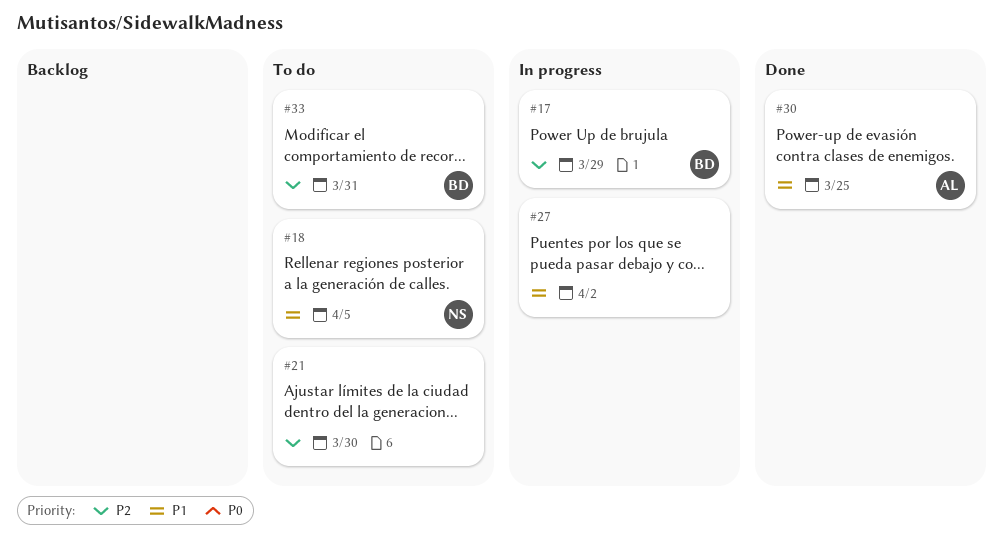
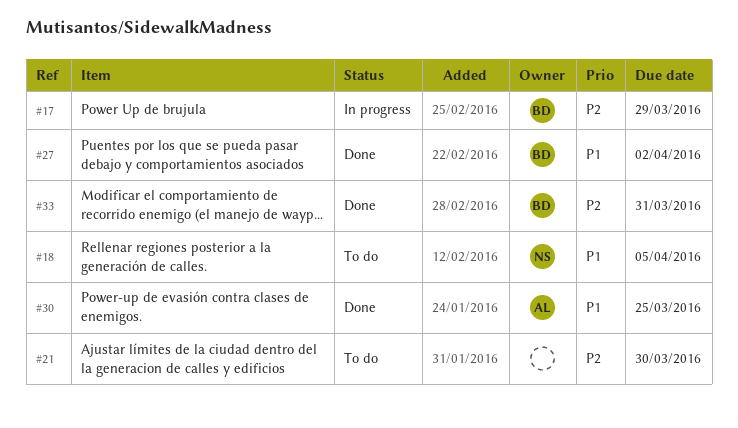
#27, status: In progress -> Done
#27, owner: none -> BD
#33, status: To do -> Done

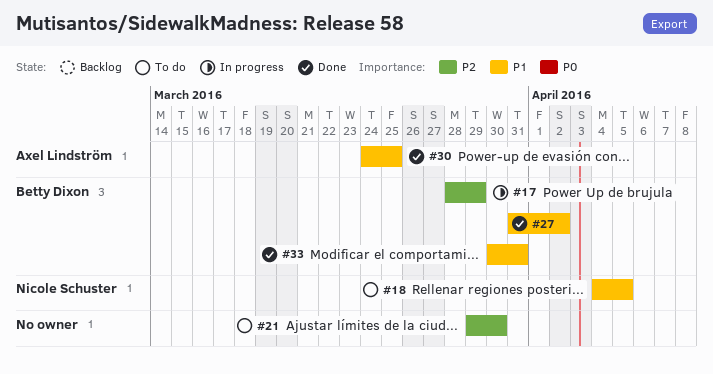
#33, priority: P2 -> P1

